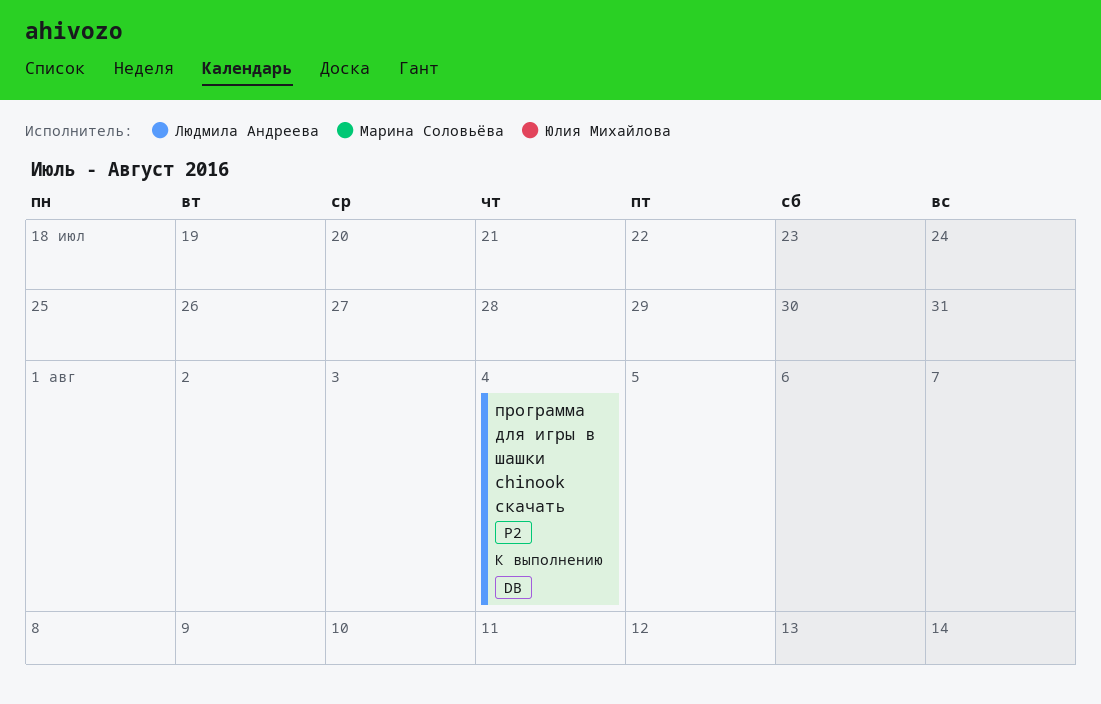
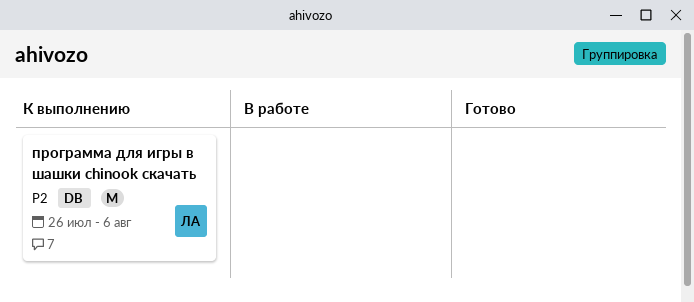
программа для игры в шашки chinook скачать, due: Aug 4 -> Aug 6

